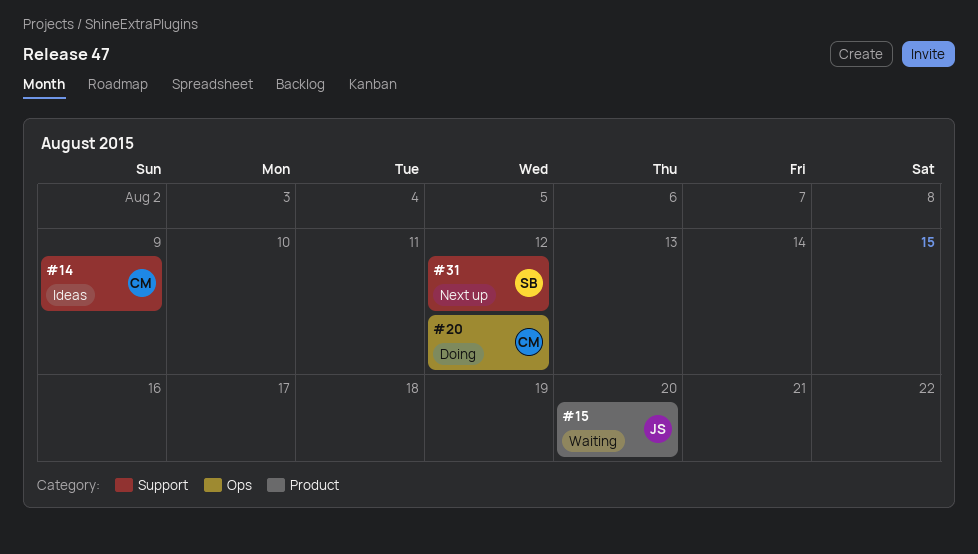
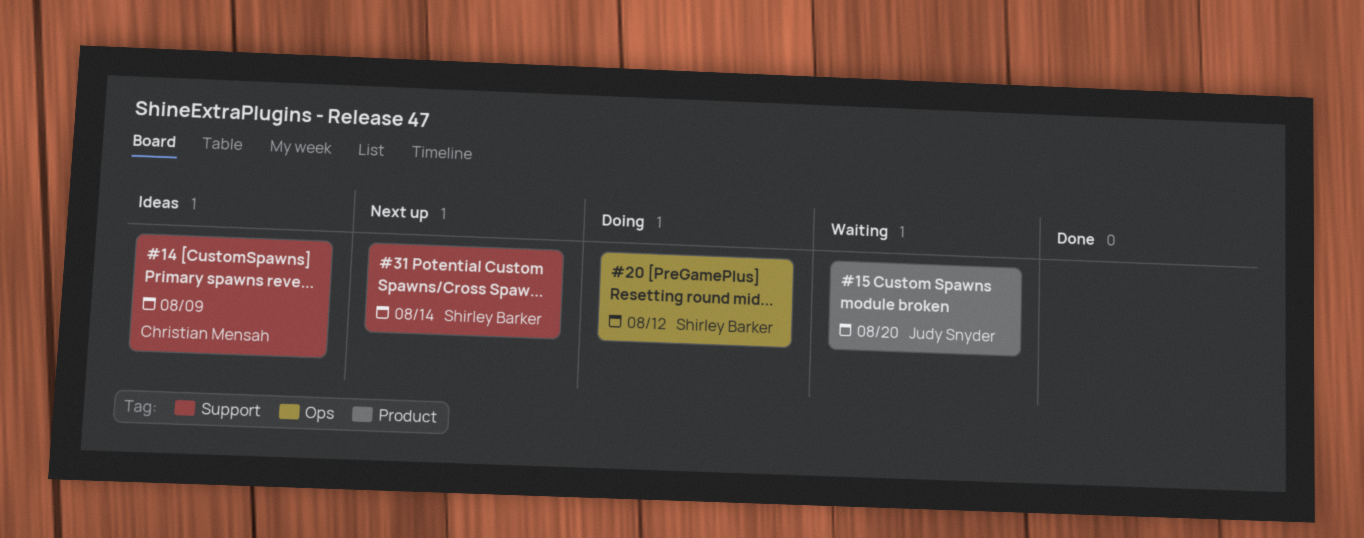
#20, owner: Christian Mensah -> Shirley Barker
#31, due: Aug 12 -> Aug 14

